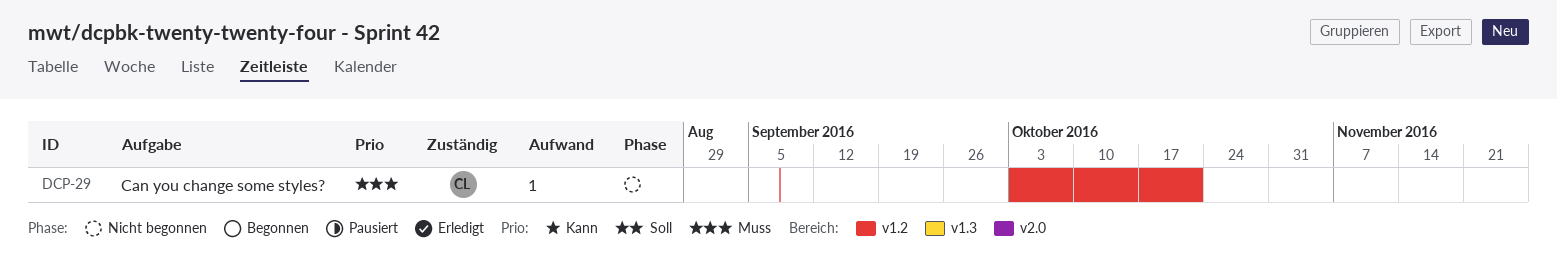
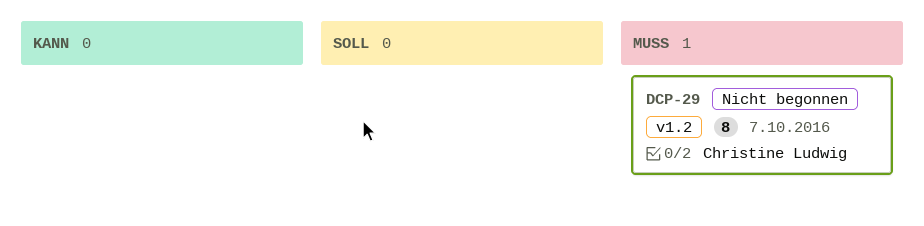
DCP-29, estimate: 1 -> 8
DCP-29, due: Oct 21 -> Oct 7

